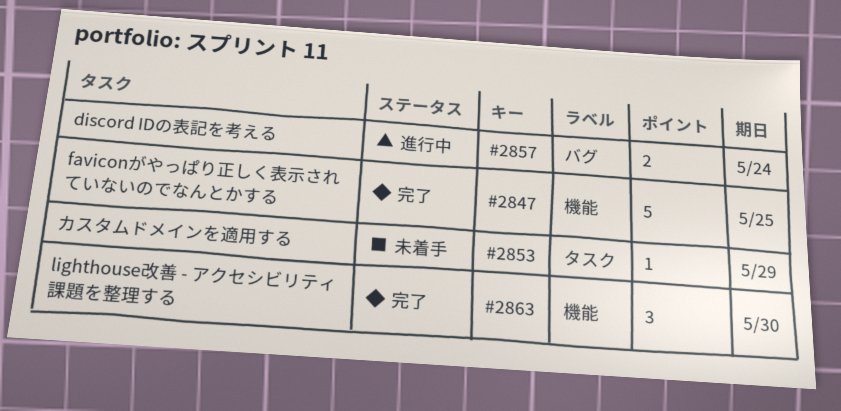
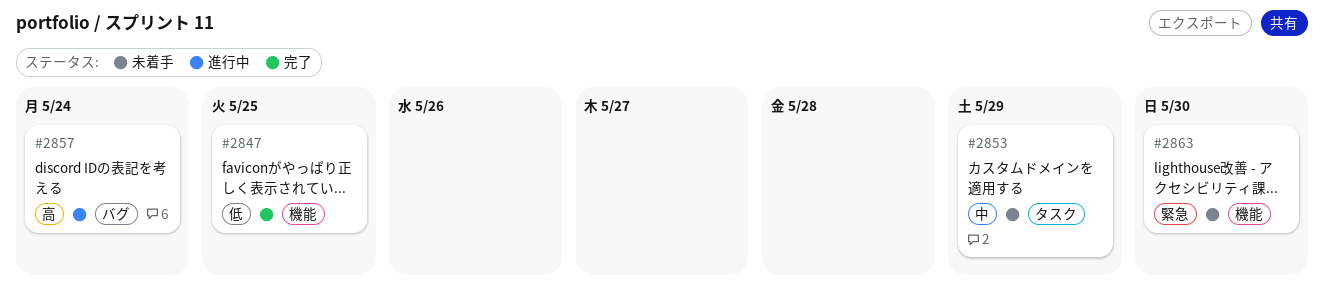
#2863, status: 完了 -> 未着手

